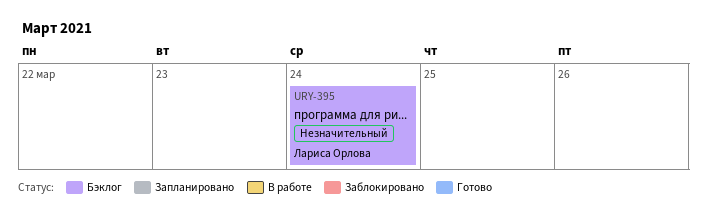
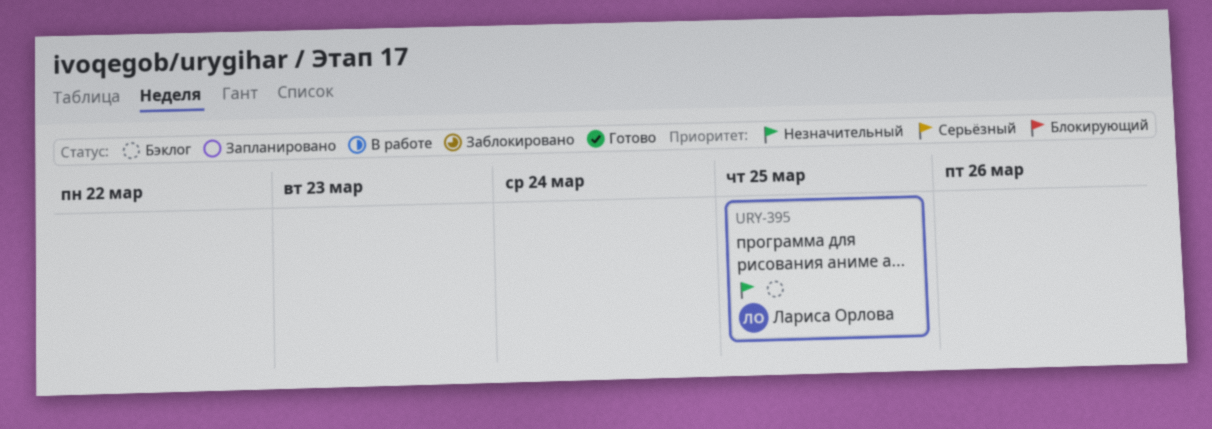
URY-395, due: Mar 24 -> Mar 25

